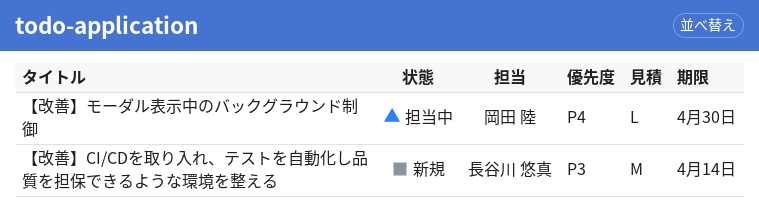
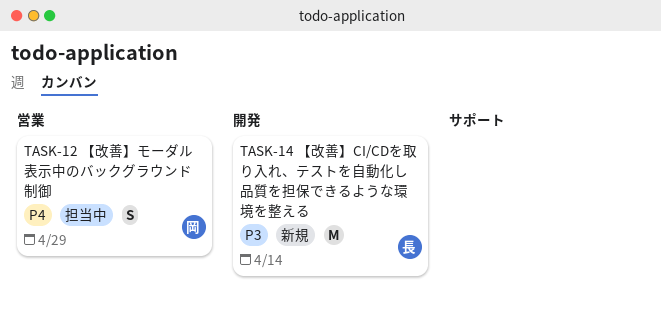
【改善】モーダル表示中のバックグラウンド制御, estimate: L -> S
【改善】モーダル表示中のバックグラウンド制御, due: Apr 30 -> Apr 29

